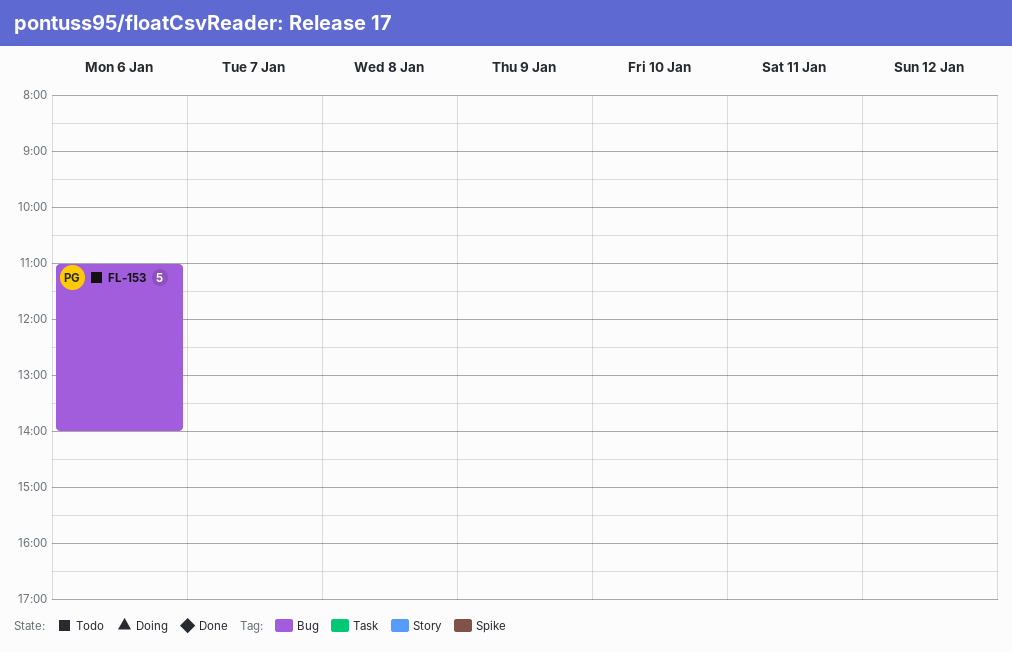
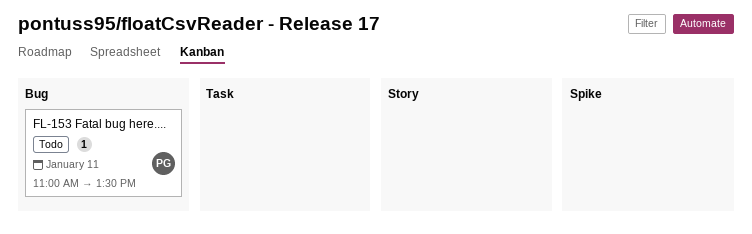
FL-153, estimate: 5 -> 1
FL-153, day: Jan 6 -> Jan 11
FL-153, ends: 14:00 -> 13:30

